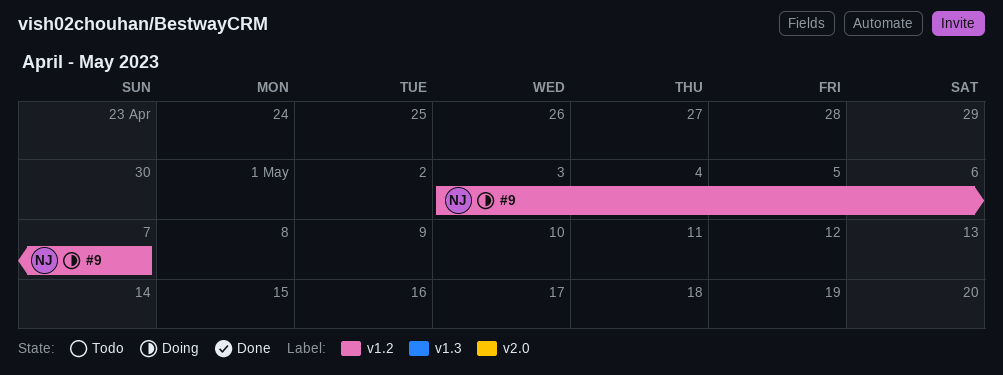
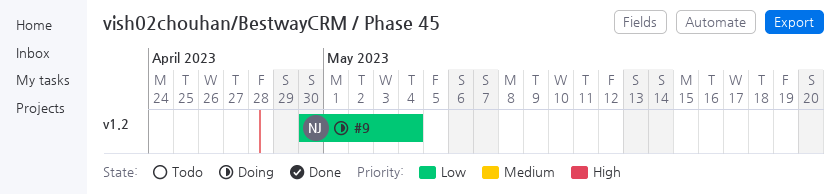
#9, start: May 3 -> Apr 30
#9, due: May 7 -> May 4

